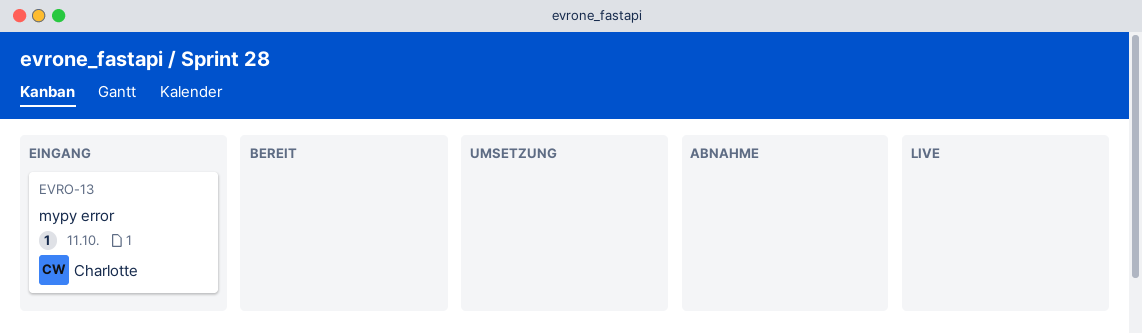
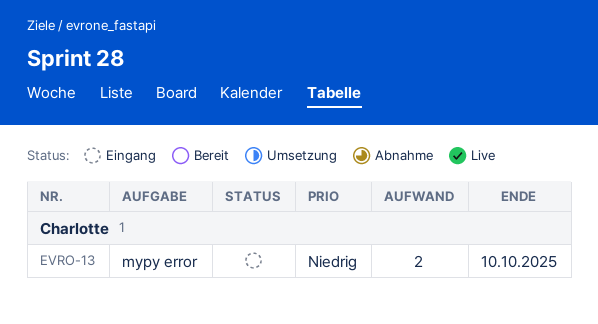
EVRO-13, estimate: 1 -> 2
EVRO-13, due: Oct 11 -> Oct 10

